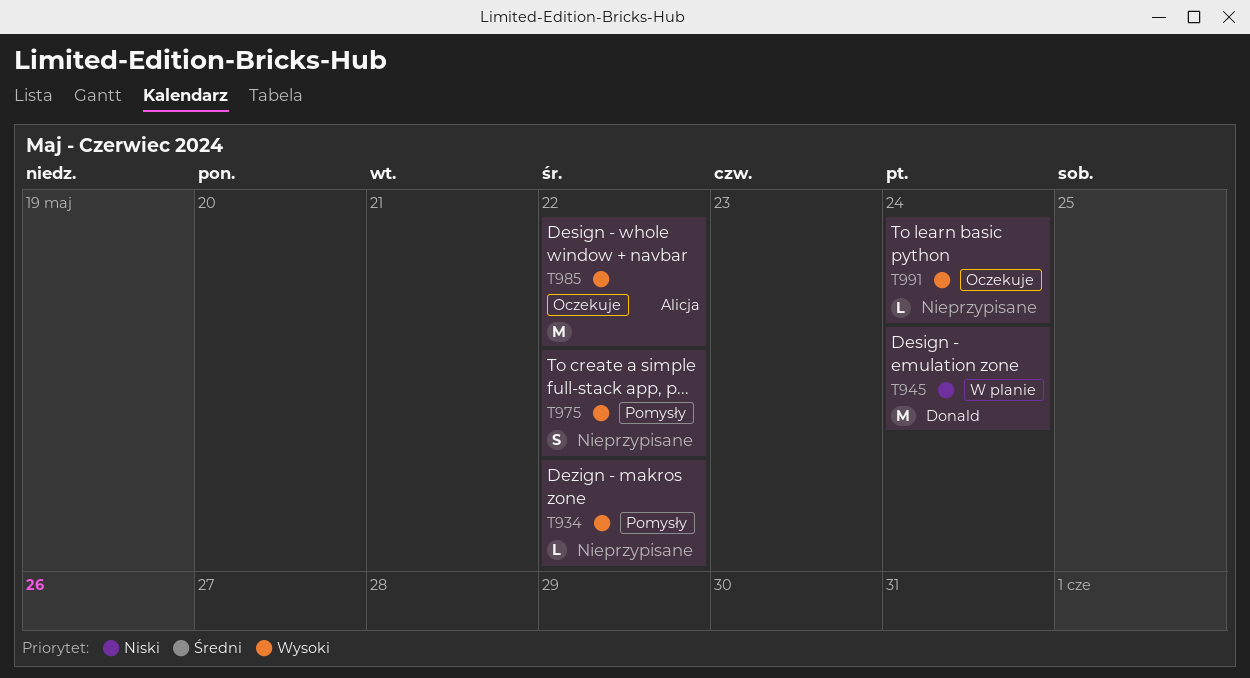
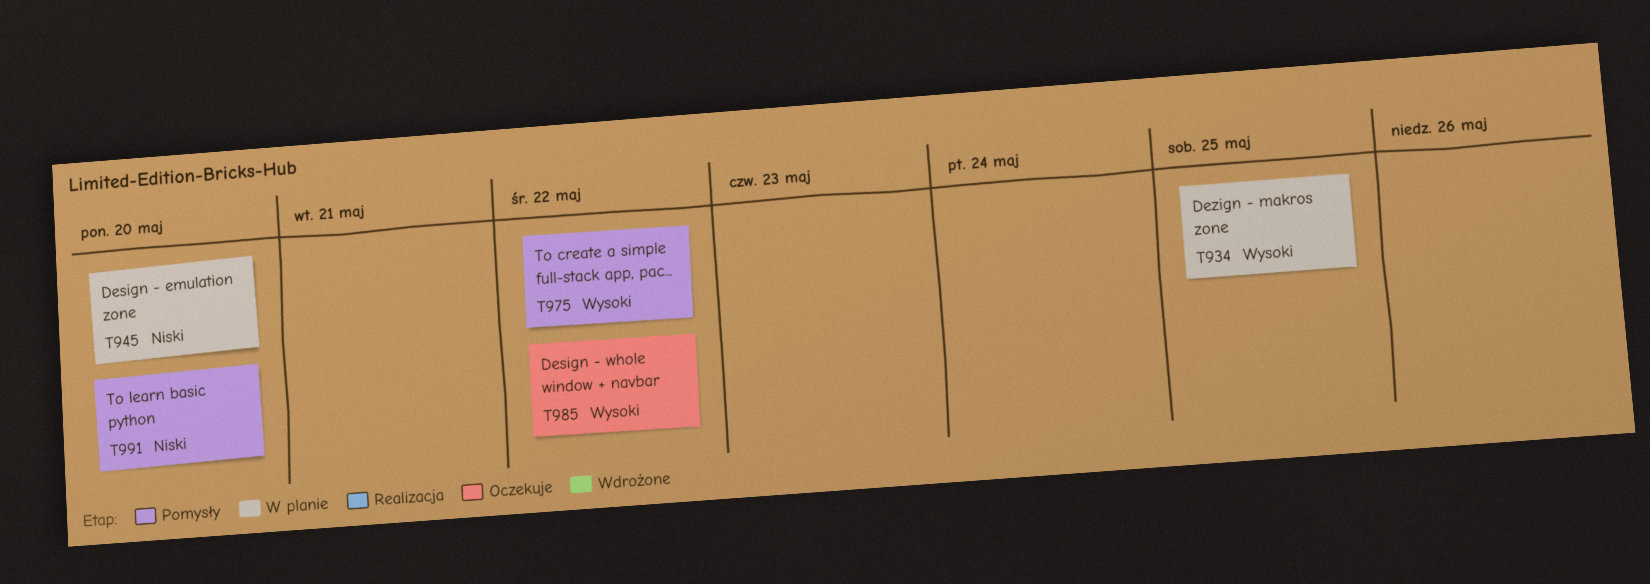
T934, status: Pomysły -> W planie
T934, due: May 22 -> May 25
T945, due: May 24 -> May 20
T991, status: Oczekuje -> Pomysły
T991, priority: Wysoki -> Niski
T991, due: May 24 -> May 20

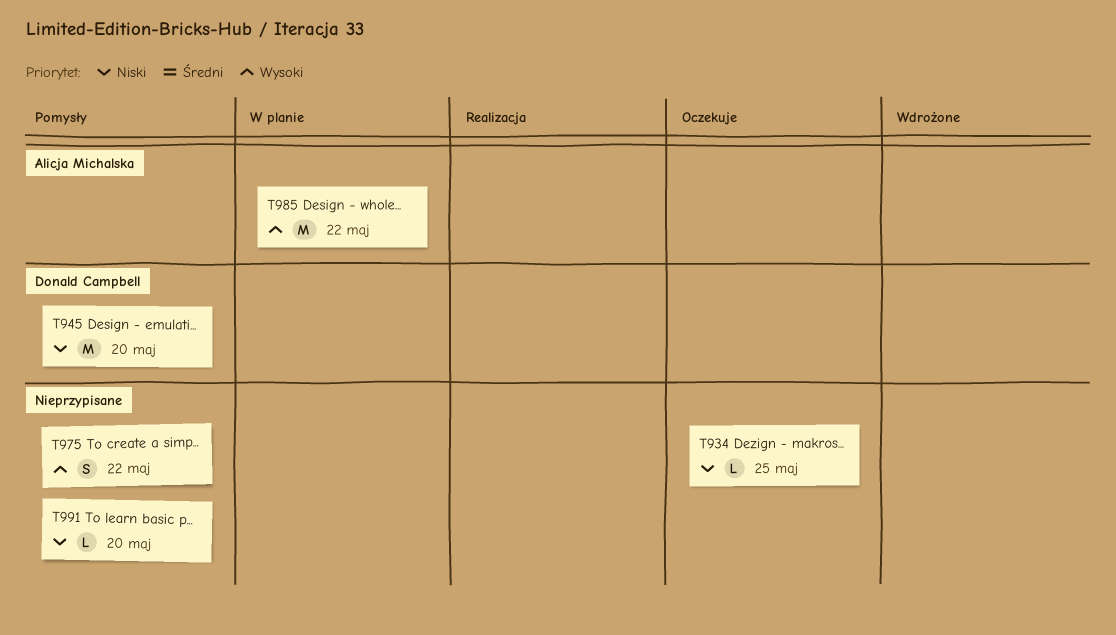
T934, status: W planie -> Oczekuje
T934, priority: Wysoki -> Niski
T945, status: W planie -> Pomysły
T985, status: Oczekuje -> W planie

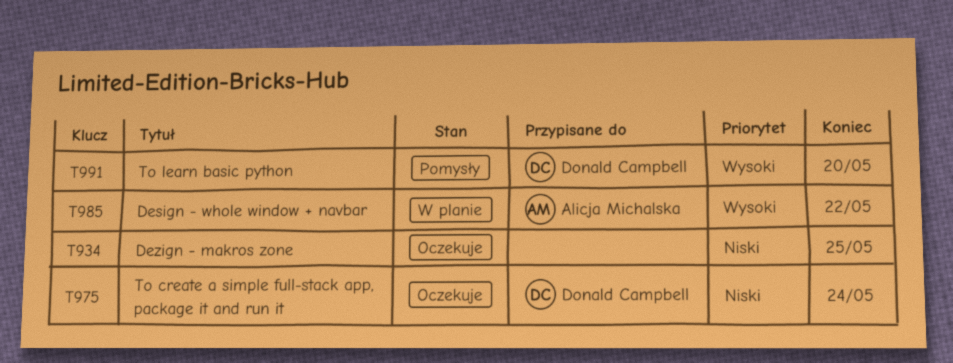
T945: present -> none
T975, status: Pomysły -> Oczekuje
T975, owner: none -> Donald Campbell
T975, priority: Wysoki -> Niski
T975, due: May 22 -> May 24
T991, owner: none -> Donald Campbell
T991, priority: Niski -> Wysoki

